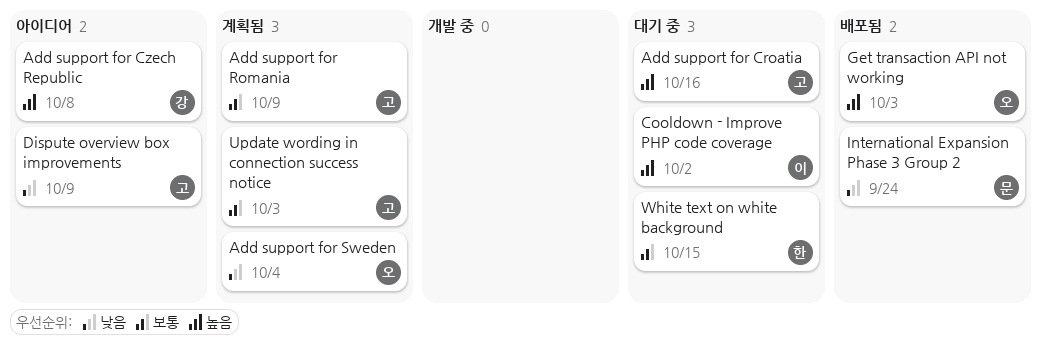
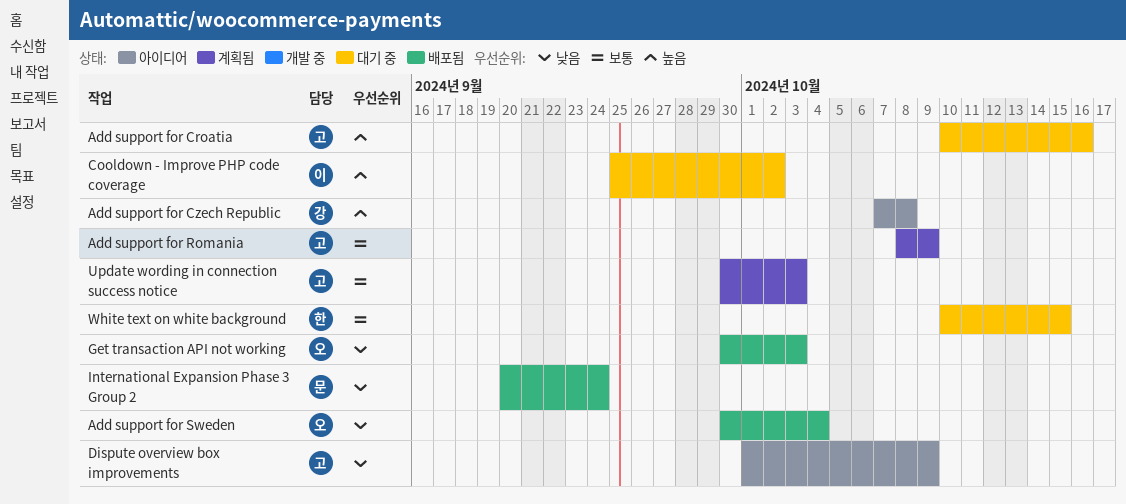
Add support for Sweden, status: 계획됨 -> 배포됨
Get transaction API not working, priority: 높음 -> 낮음

